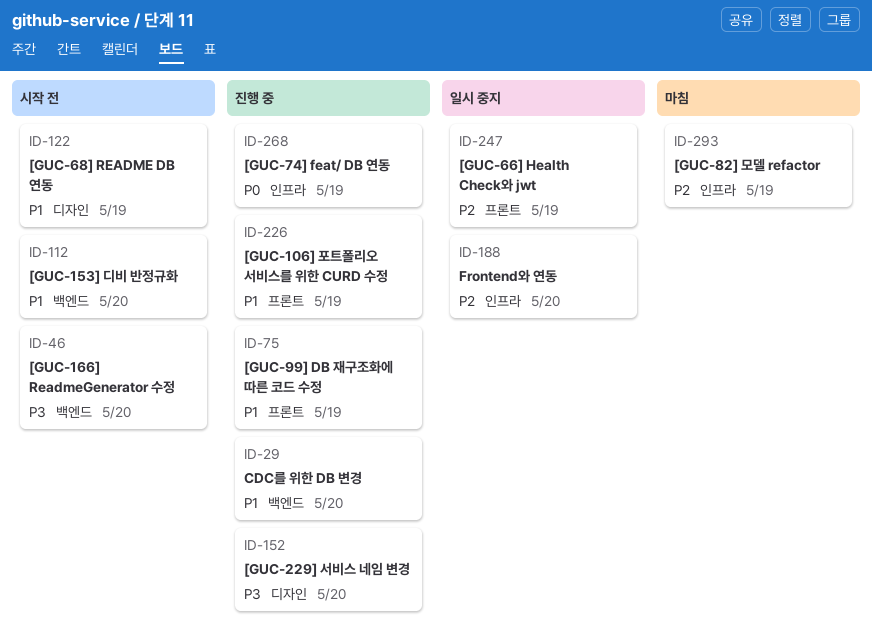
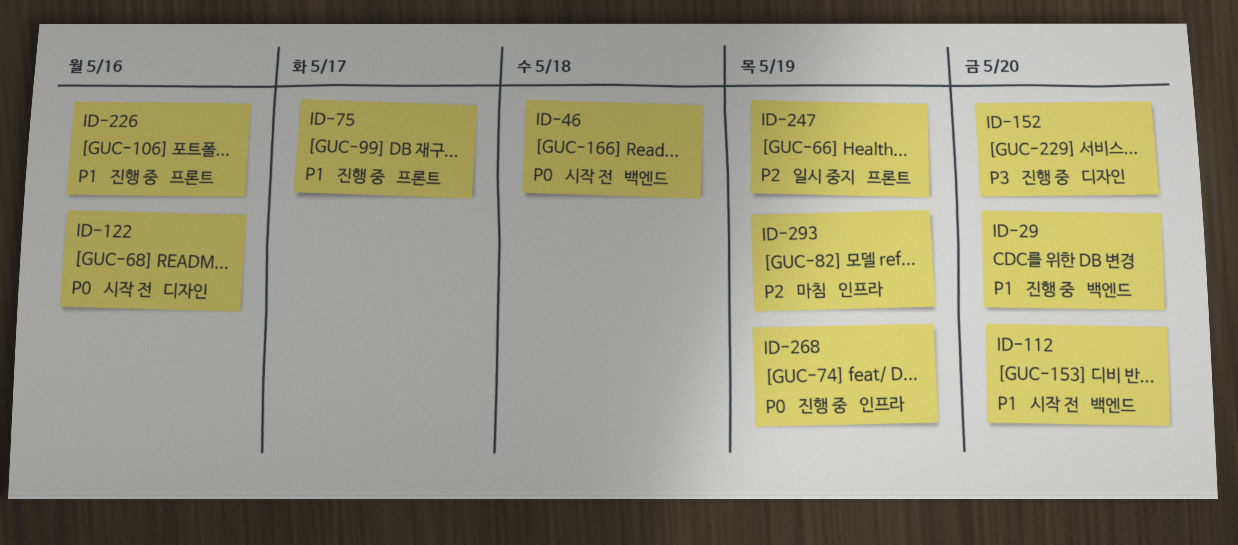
ID-46, priority: P3 -> P0
ID-46, due: May 20 -> May 18
ID-75, due: May 19 -> May 17
ID-122, priority: P1 -> P0
ID-122, due: May 19 -> May 16
ID-188: present -> none
ID-226, due: May 19 -> May 16

